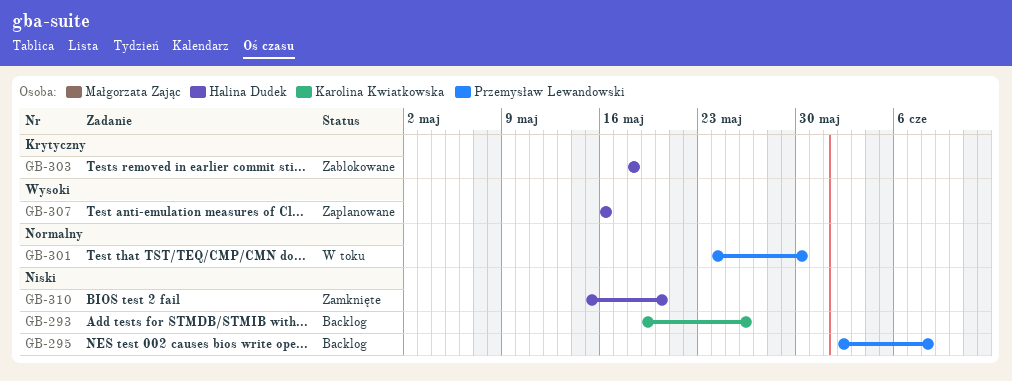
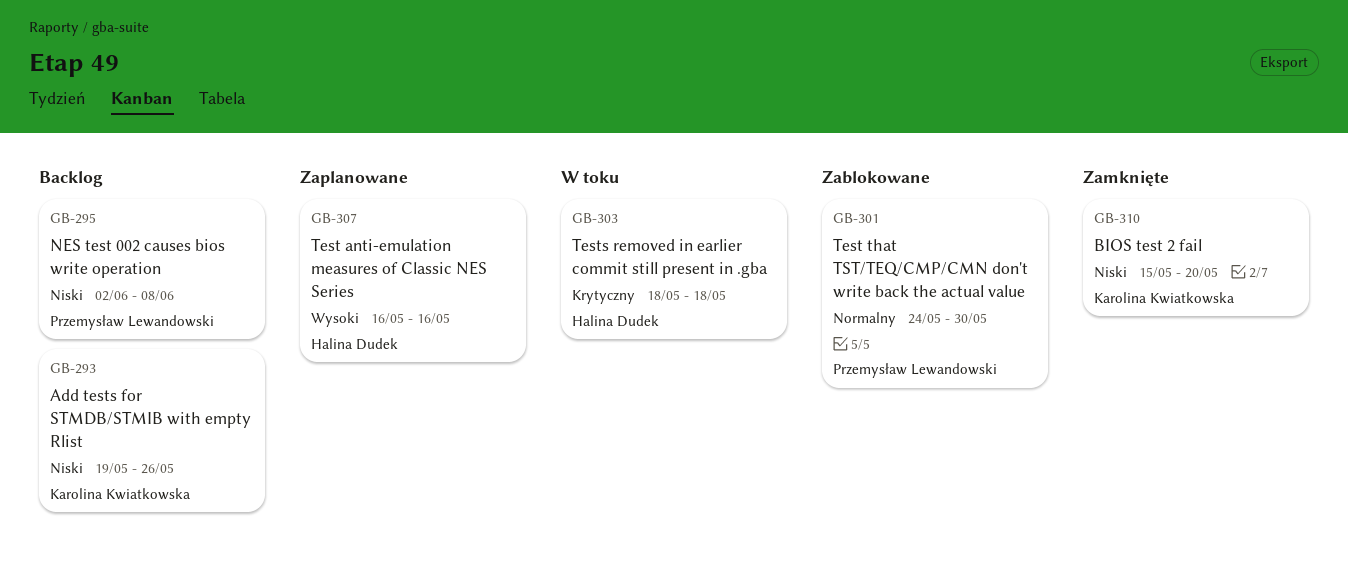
GB-301, status: W toku -> Zablokowane
GB-303, status: Zablokowane -> W toku
GB-310, owner: Halina Dudek -> Karolina Kwiatkowska

